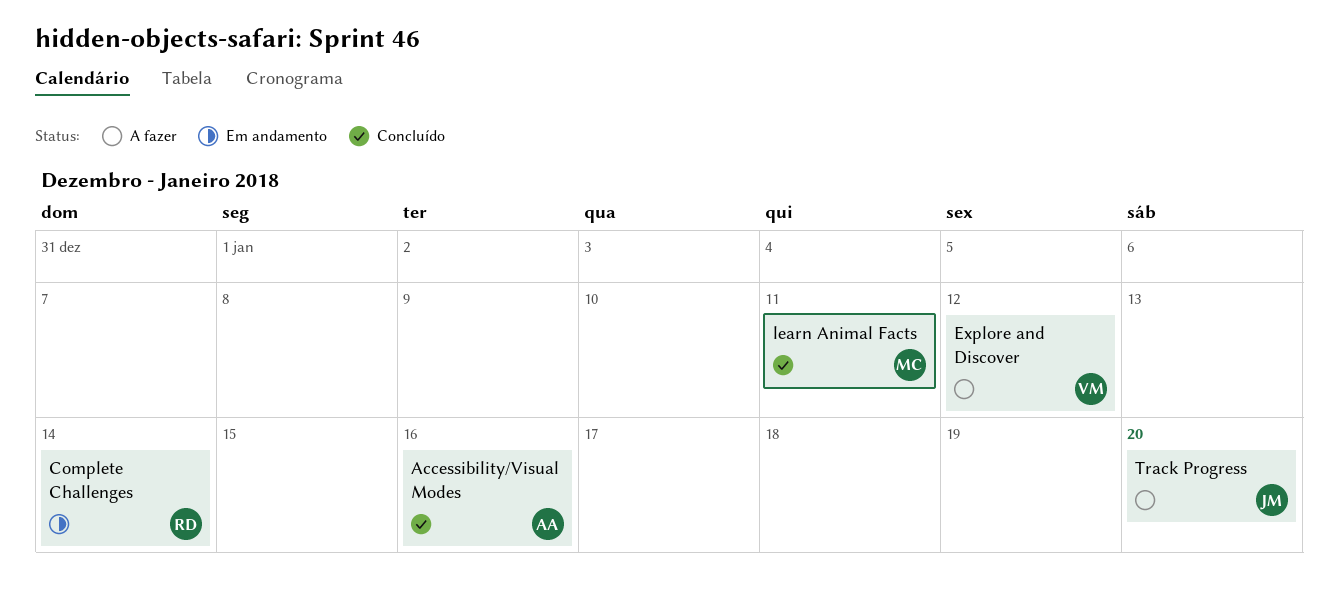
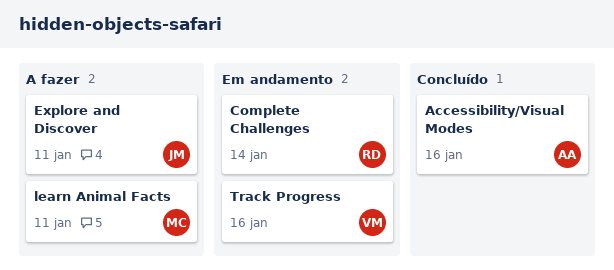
Explore and Discover, owner: VM -> JM
Explore and Discover, due: Jan 12 -> Jan 11
learn Animal Facts, status: Concluído -> A fazer
Track Progress, status: A fazer -> Em andamento
Track Progress, owner: JM -> VM
Track Progress, due: Jan 20 -> Jan 16

